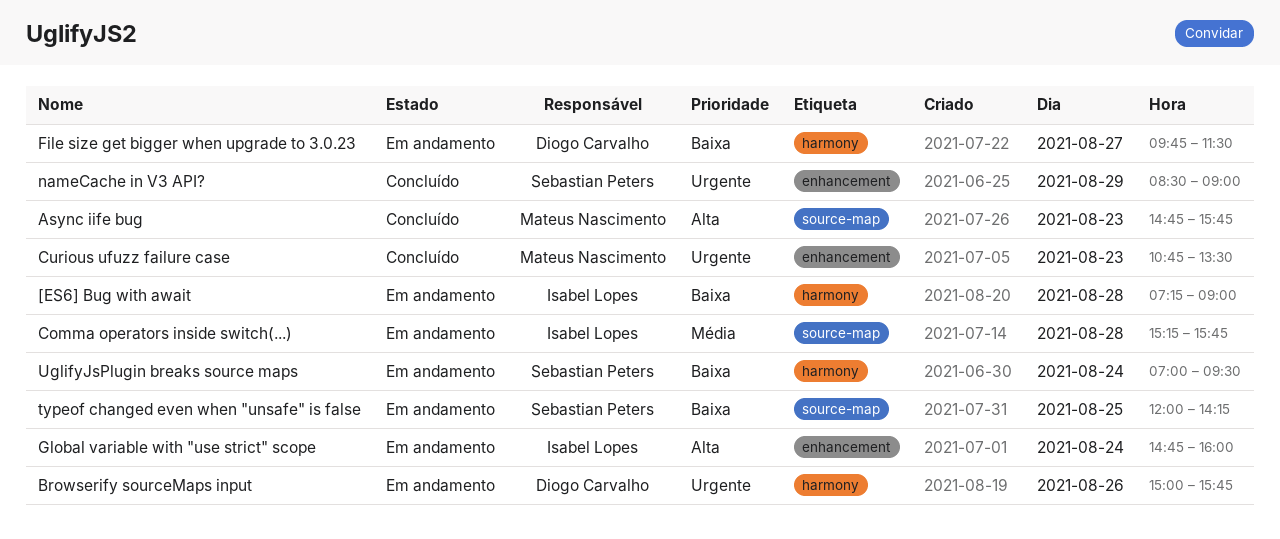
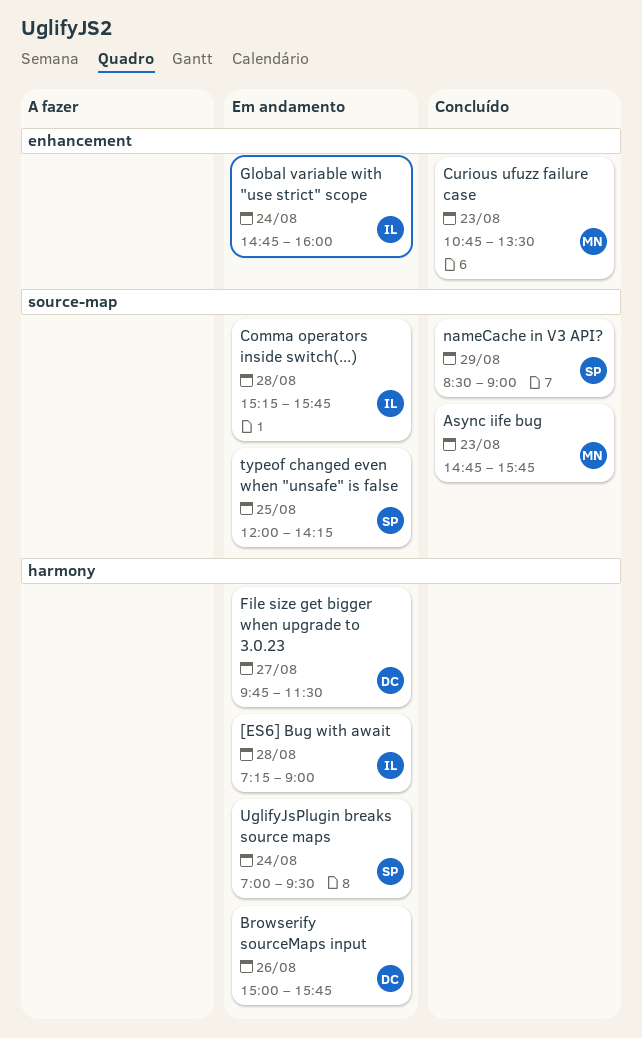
nameCache in V3 API?, label: enhancement -> source-map

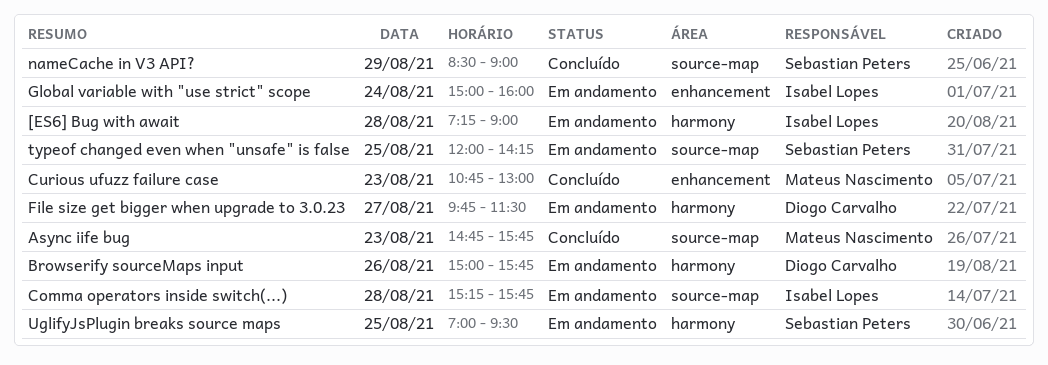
Curious ufuzz failure case, ends: 13:30 -> 13:00
Global variable with "use strict" scope, begins: 14:45 -> 15:00
UglifyJsPlugin breaks source maps, day: Aug 24 -> Aug 25

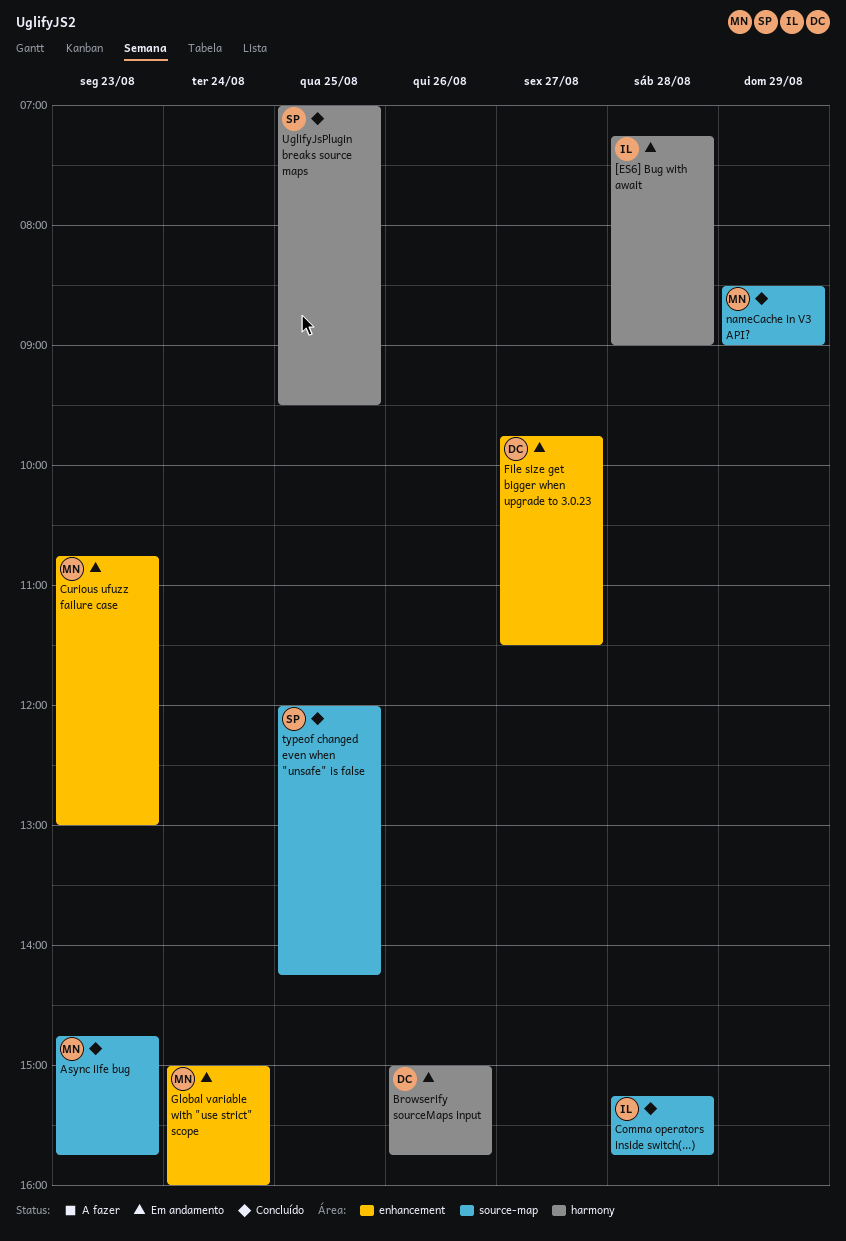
Comma operators inside switch(...), status: Em andamento -> Concluído
Curious ufuzz failure case, status: Concluído -> Em andamento
File size get bigger when upgrade to 3.0.23, label: harmony -> enhancement
Global variable with "use strict" scope, owner: Isabel Lopes -> Mateus Nascimento
nameCache in V3 API?, owner: Sebastian Peters -> Mateus Nascimento
typeof changed even when "unsafe" is false, status: Em andamento -> Concluído
UglifyJsPlugin breaks source maps, status: Em andamento -> Concluído

